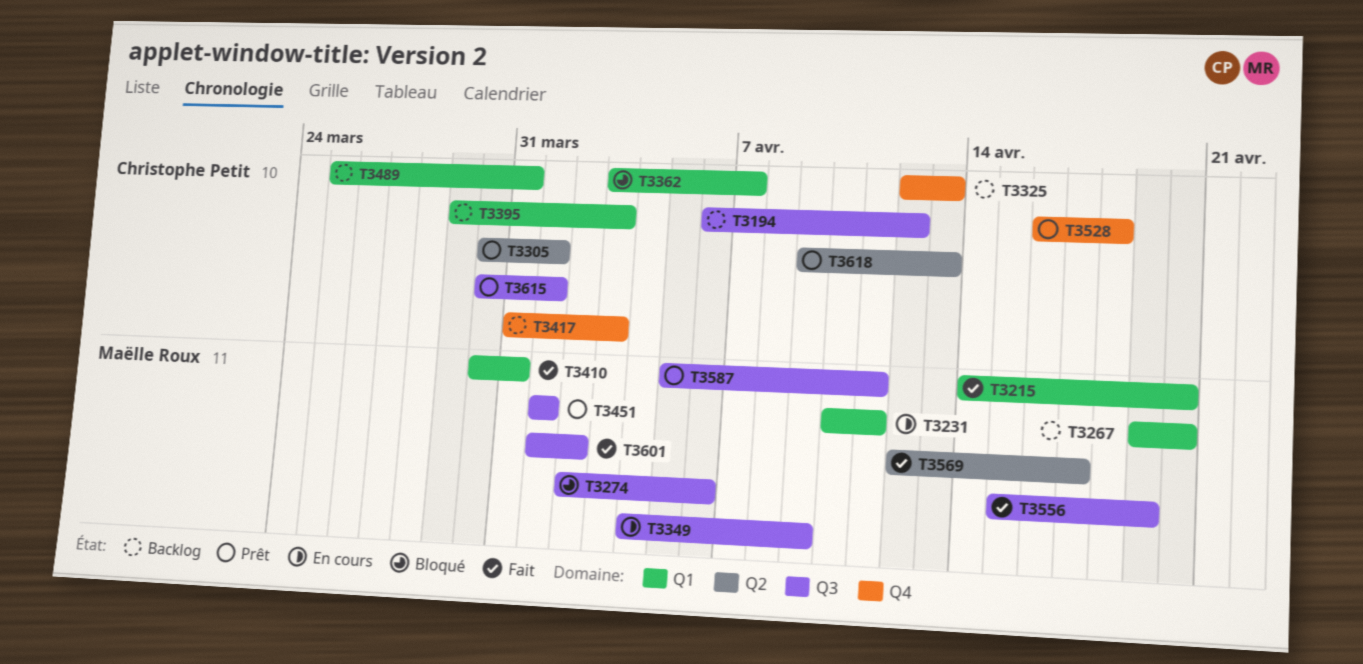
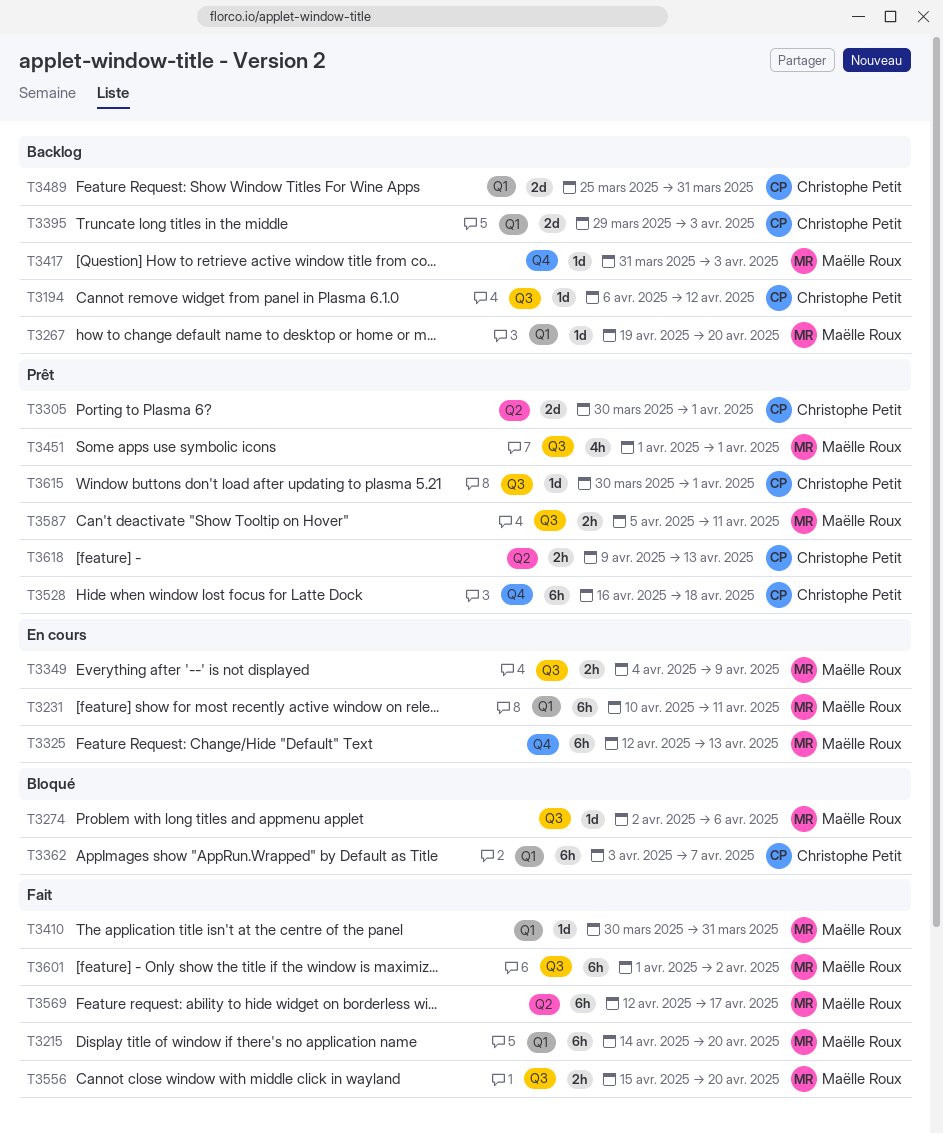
T3325, status: Backlog -> En cours
T3325, owner: Christophe Petit -> Maëlle Roux
T3417, owner: Christophe Petit -> Maëlle Roux
T3556, due: Apr 19 -> Apr 20

